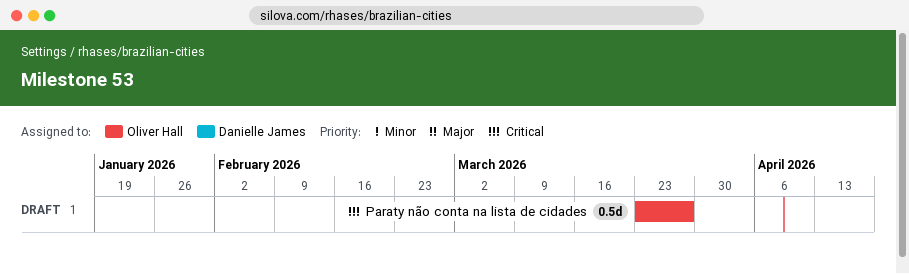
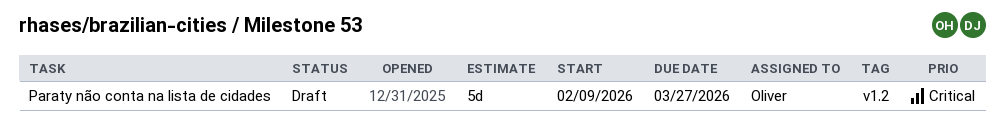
Paraty não conta na lista de cidades, estimate: 0.5d -> 5d
Paraty não conta na lista de cidades, start: Mar 23 -> Feb 9

